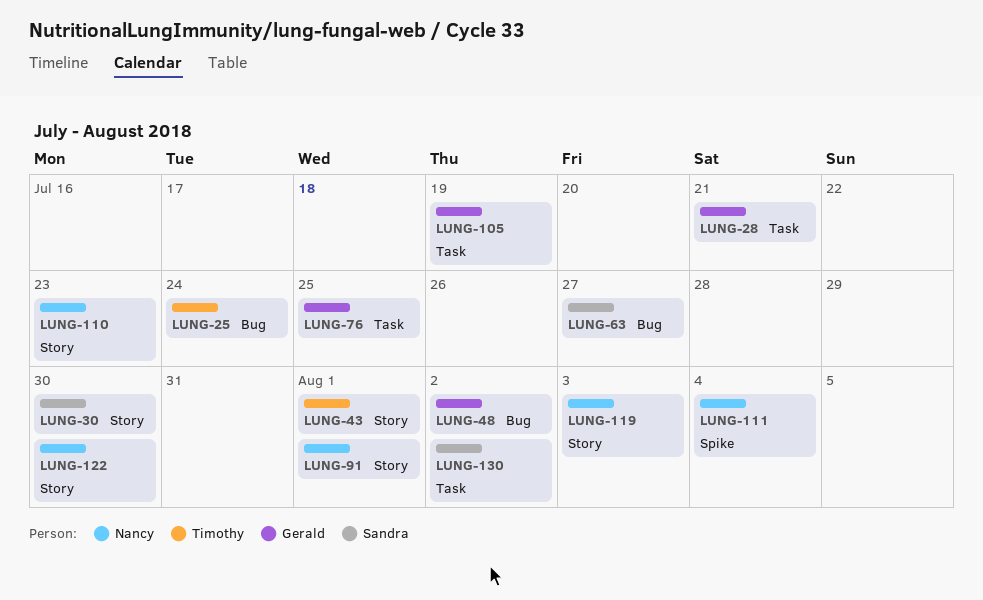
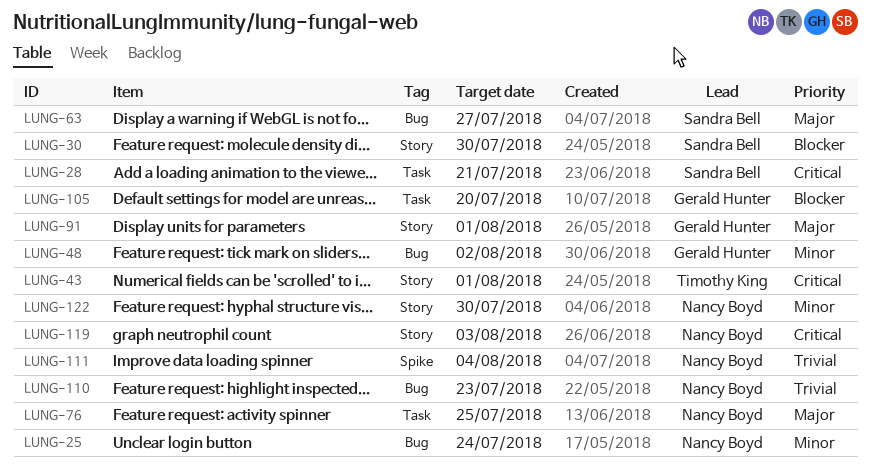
LUNG-25, owner: Timothy King -> Nancy Boyd
LUNG-28, owner: Gerald Hunter -> Sandra Bell
LUNG-76, owner: Gerald Hunter -> Nancy Boyd
LUNG-91, owner: Nancy Boyd -> Gerald Hunter
LUNG-105, due: Jul 19 -> Jul 20
LUNG-110, label: Story -> Bug
LUNG-130: present -> none

